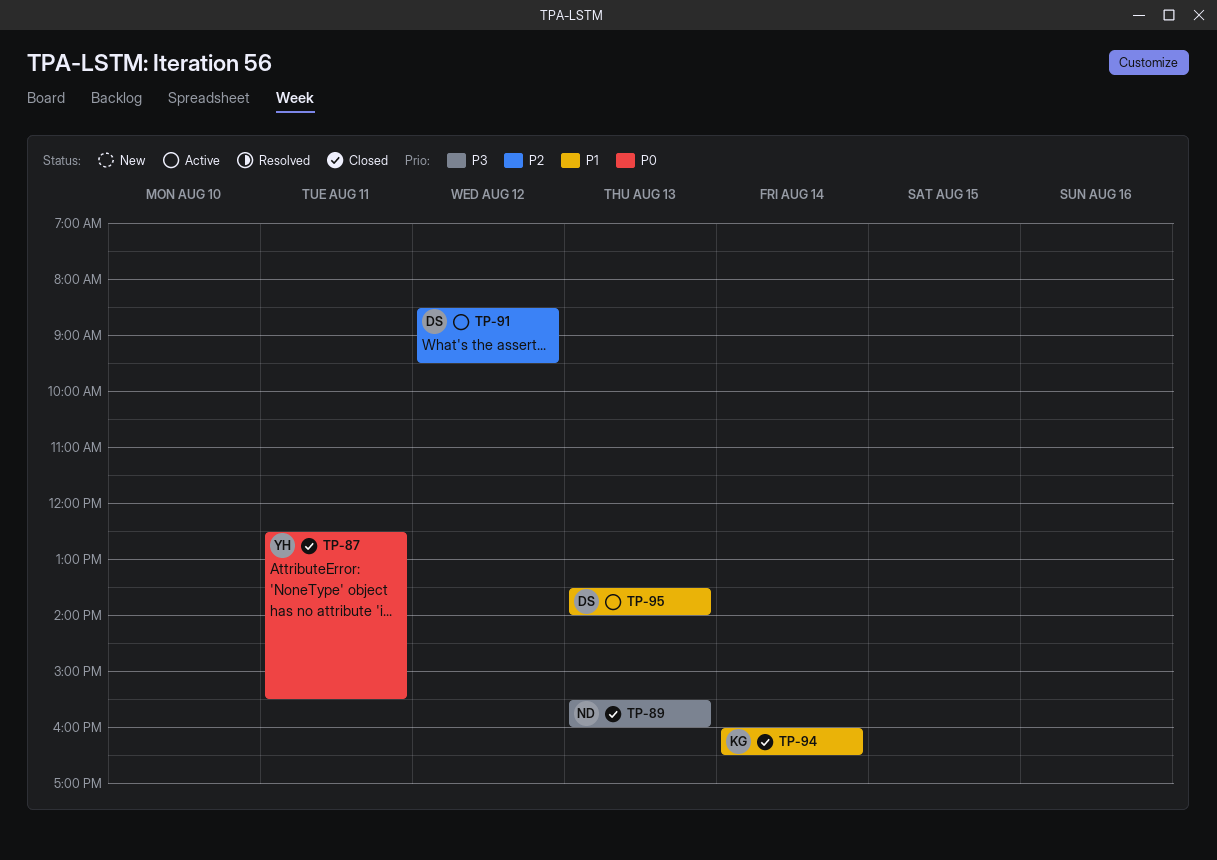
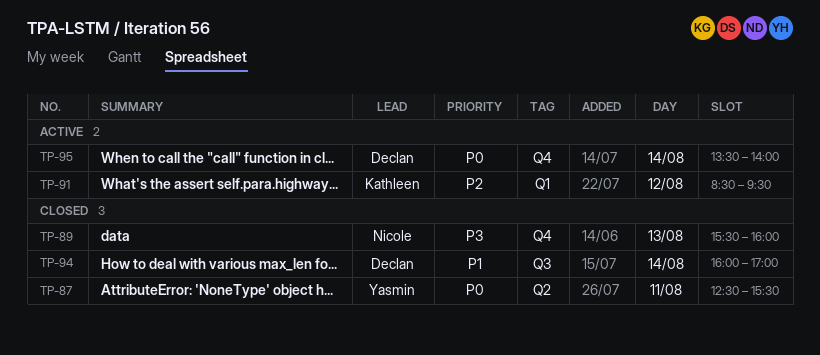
TP-91, owner: Declan -> Kathleen
TP-94, owner: Kathleen -> Declan
TP-94, ends: 16:30 -> 17:00
TP-95, priority: P1 -> P0
TP-95, day: Aug 13 -> Aug 14

